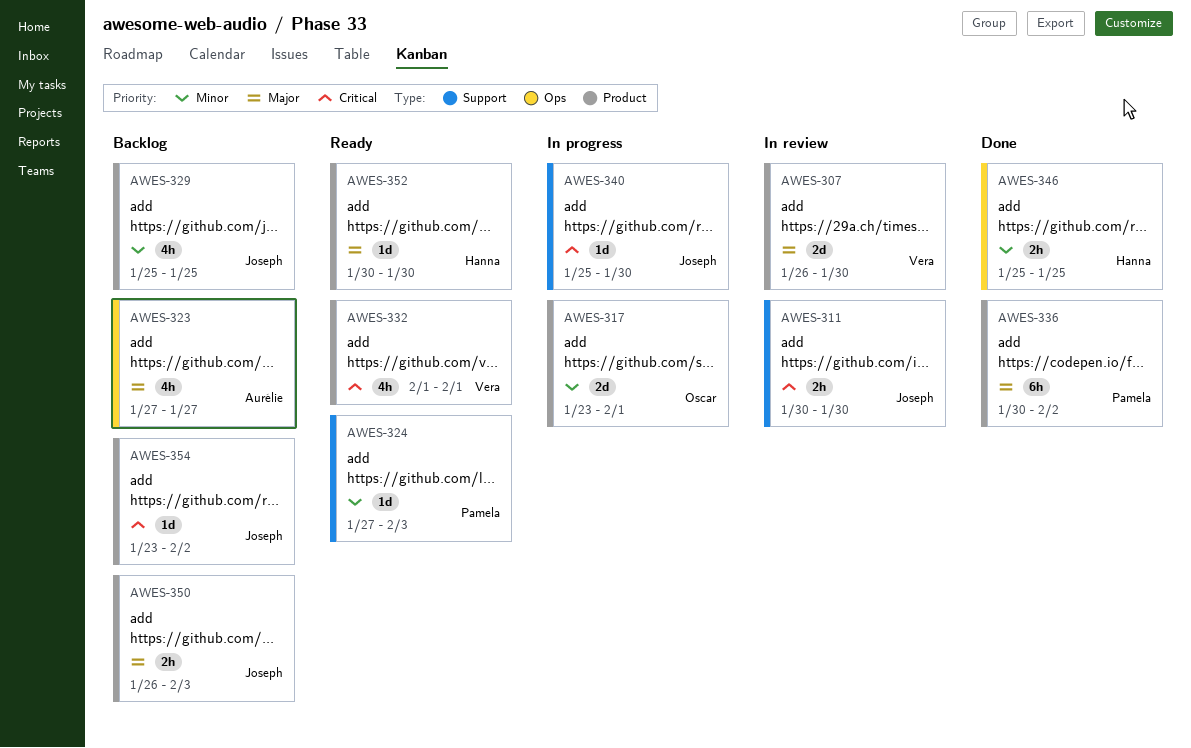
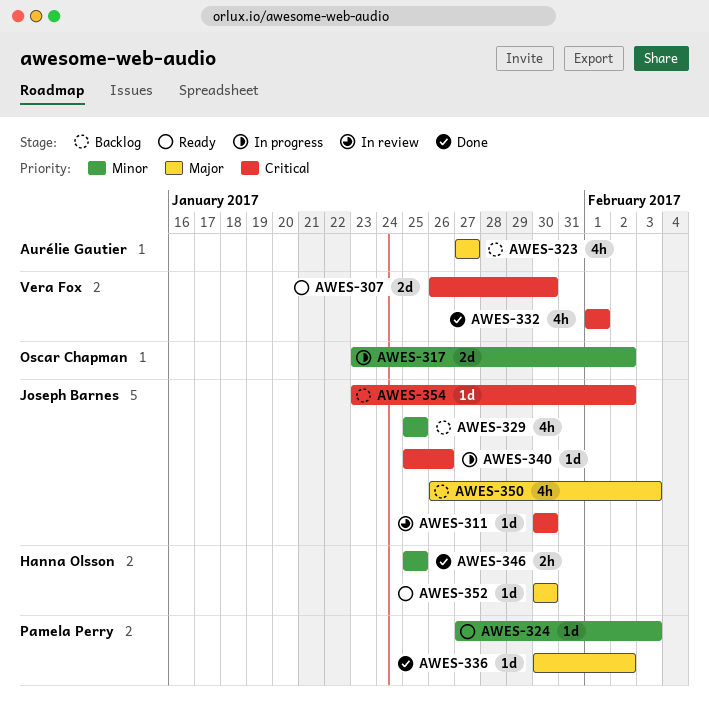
AWES-307, status: In review -> Ready
AWES-307, priority: Major -> Critical
AWES-311, estimate: 2h -> 1d
AWES-317, due: Feb 1 -> Feb 2
AWES-332, status: Ready -> Done
AWES-336, estimate: 6h -> 1d
AWES-340, due: Jan 30 -> Jan 26
AWES-350, estimate: 2h -> 4h

